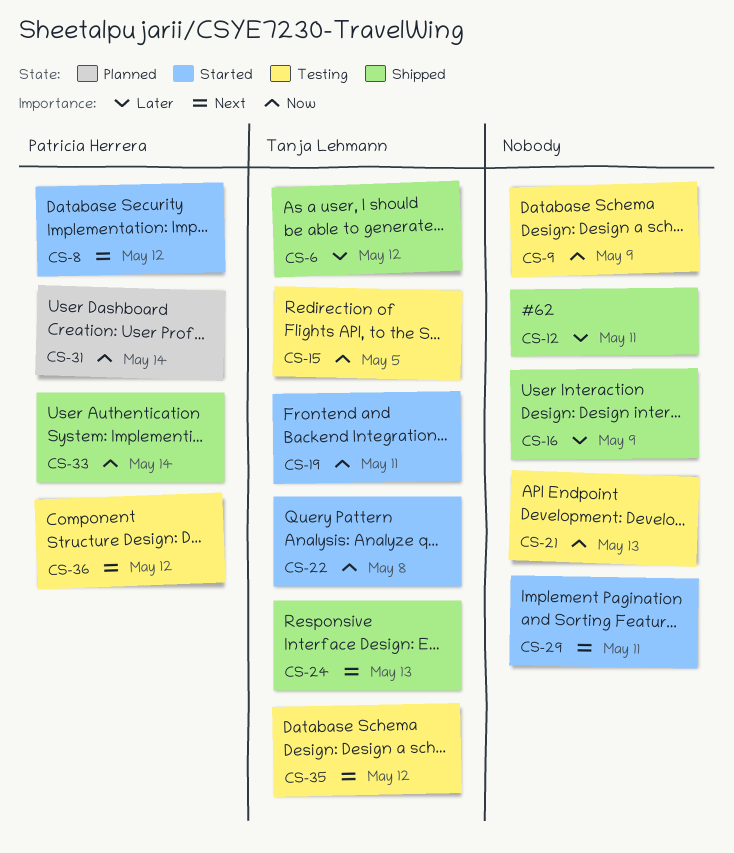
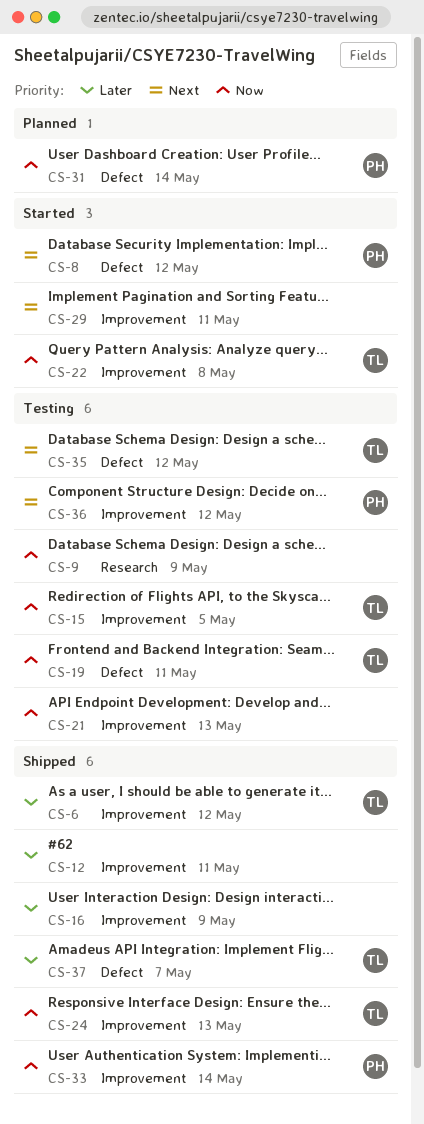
CS-19, status: Started -> Testing
CS-24, priority: Next -> Now
CS-37: none -> present

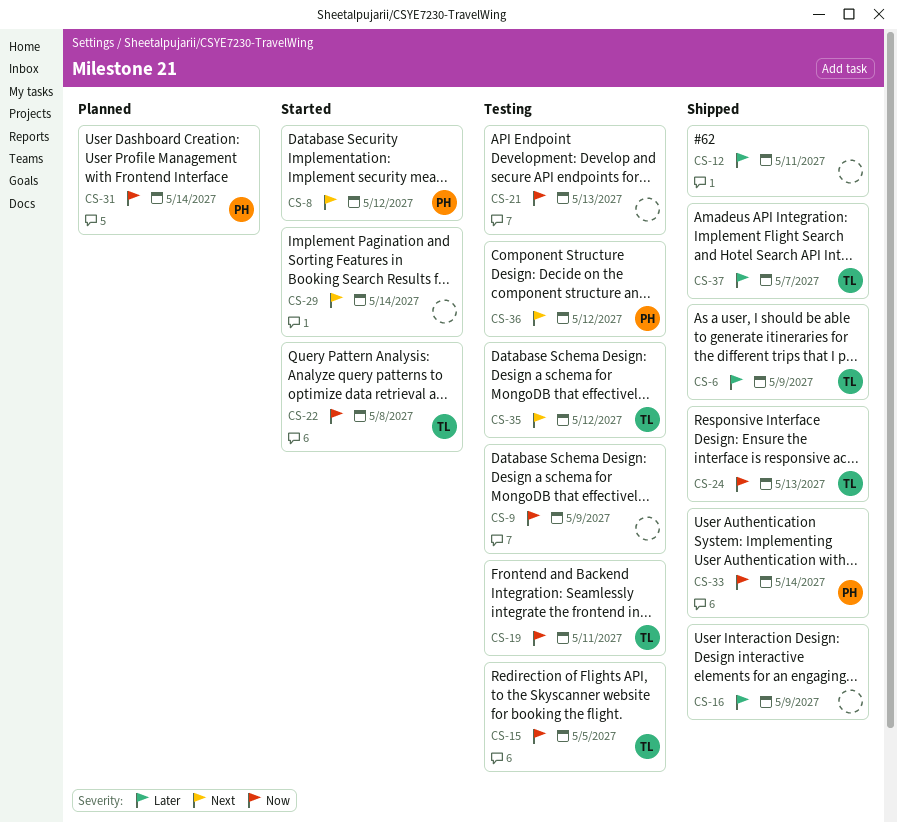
CS-6, due: May 12 -> May 9
CS-29, due: May 11 -> May 14

